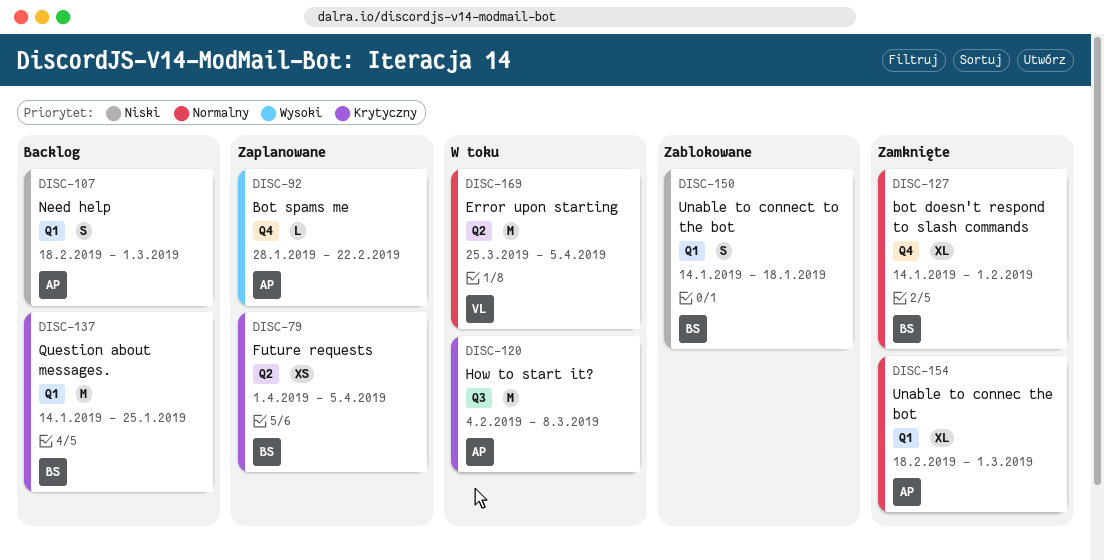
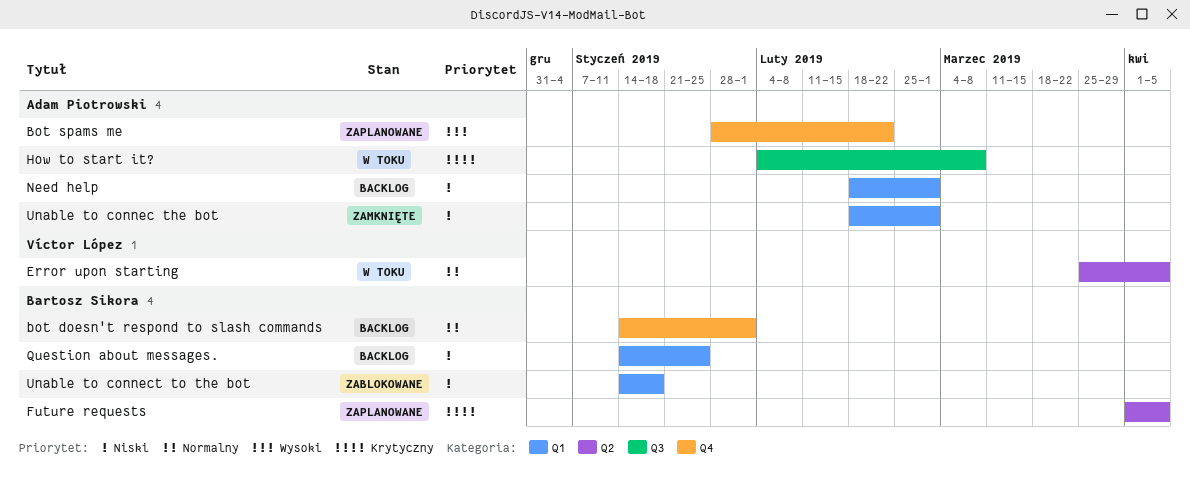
bot doesn't respond to slash commands, status: Zamknięte -> Backlog
Question about messages., priority: Krytyczny -> Niski
Unable to connec the bot, priority: Normalny -> Niski

